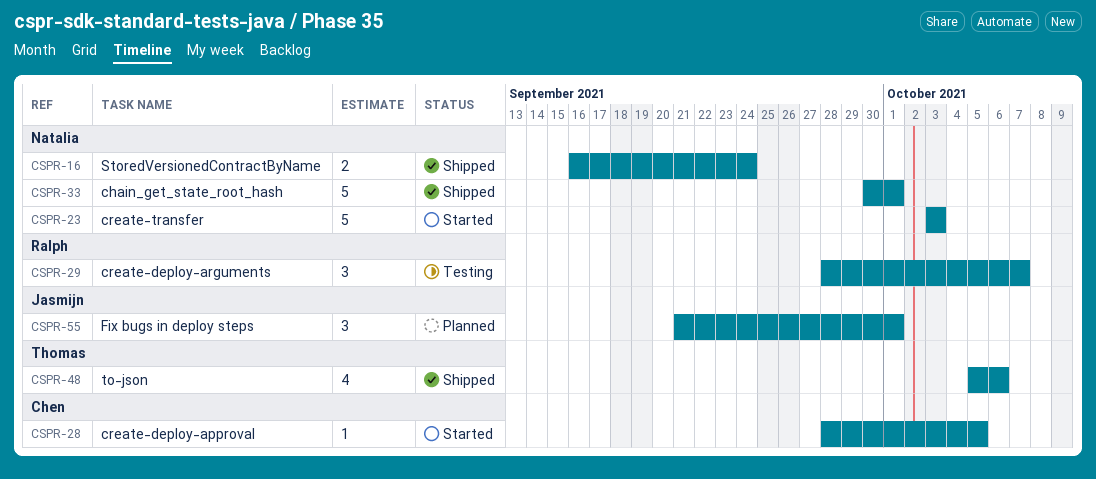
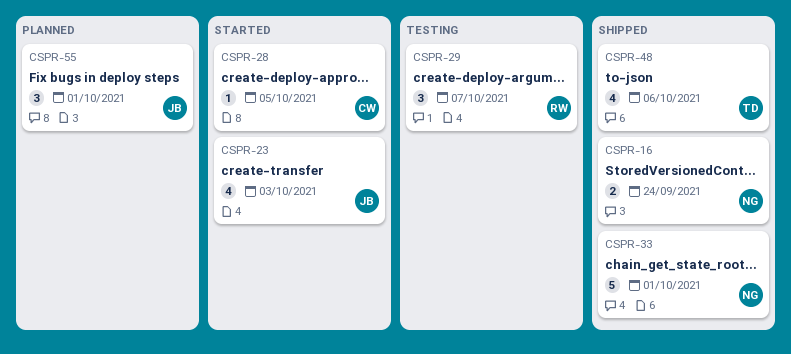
CSPR-23, owner: Natalia -> Jasmijn
CSPR-23, estimate: 5 -> 4

